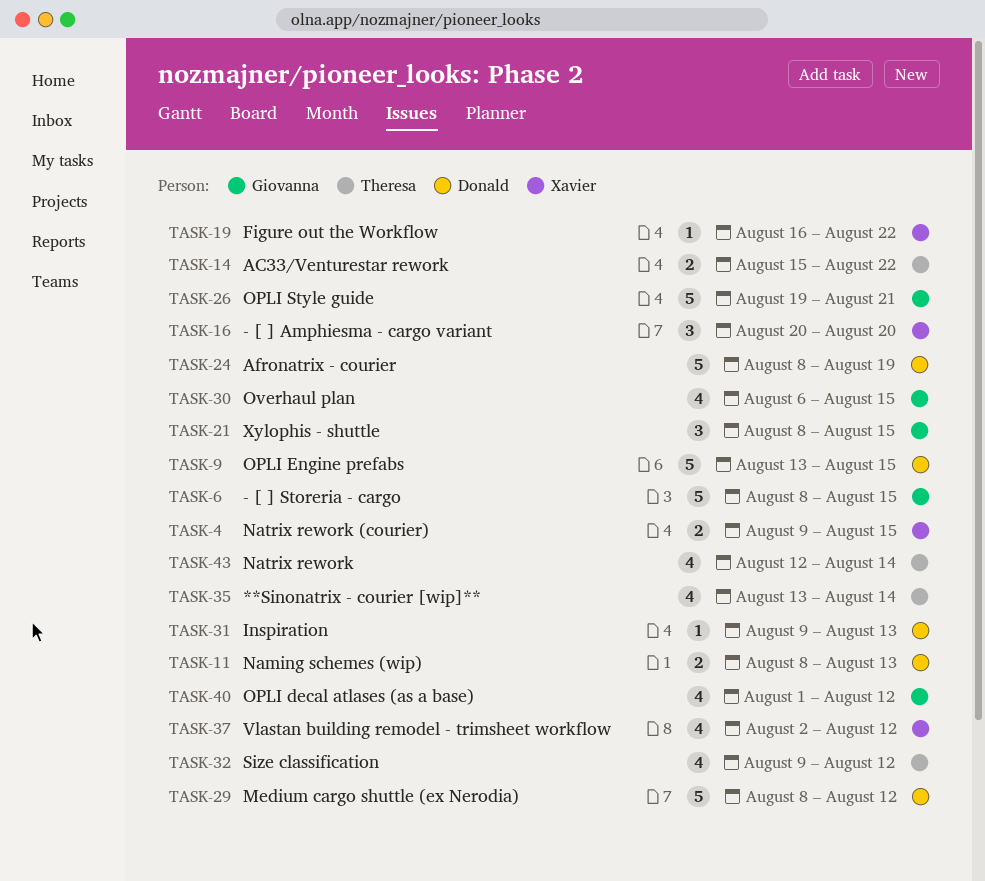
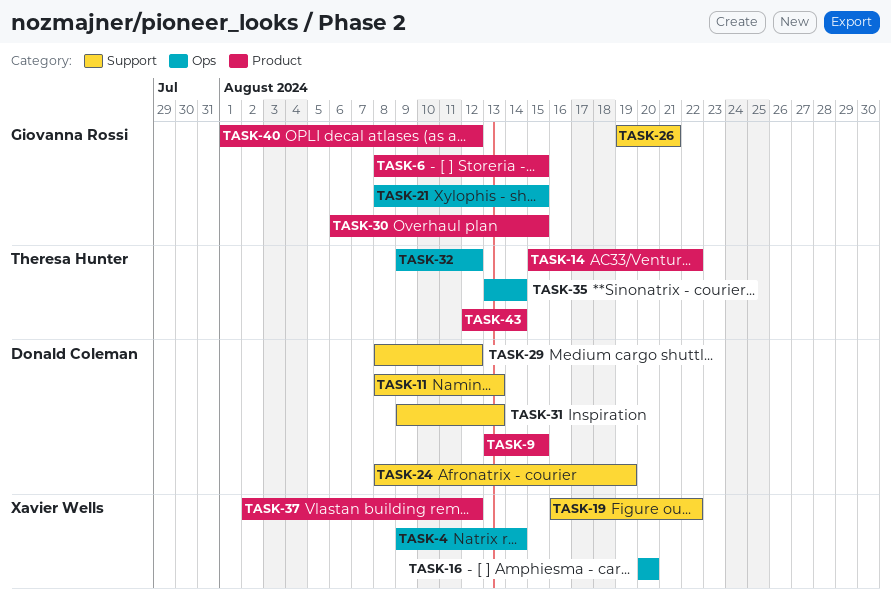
TASK-4, due: Aug 15 -> Aug 14

